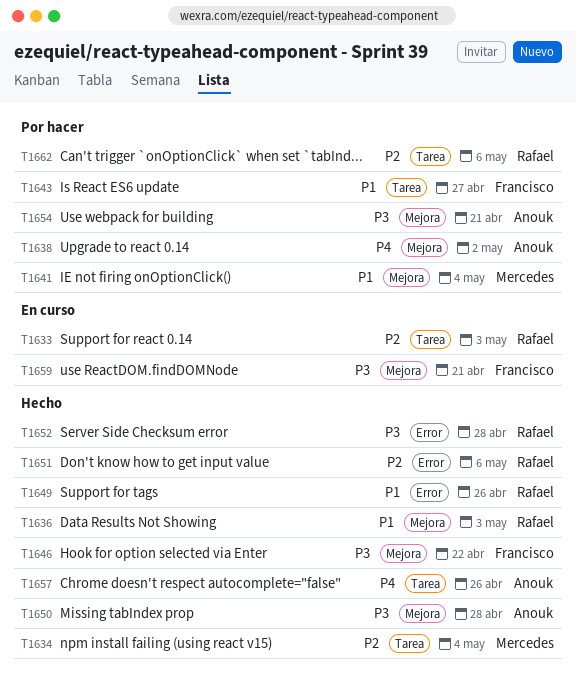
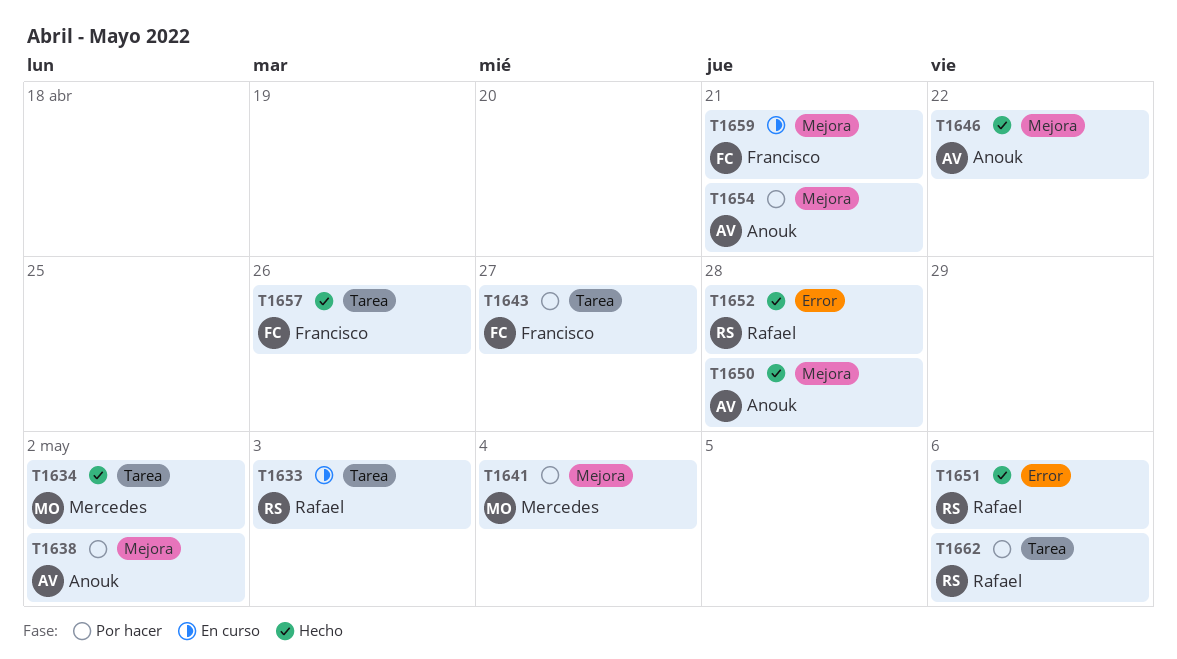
T1634, due: May 4 -> May 2
T1636: present -> none
T1646, owner: Francisco -> Anouk
T1649: present -> none
T1657, owner: Anouk -> Francisco

